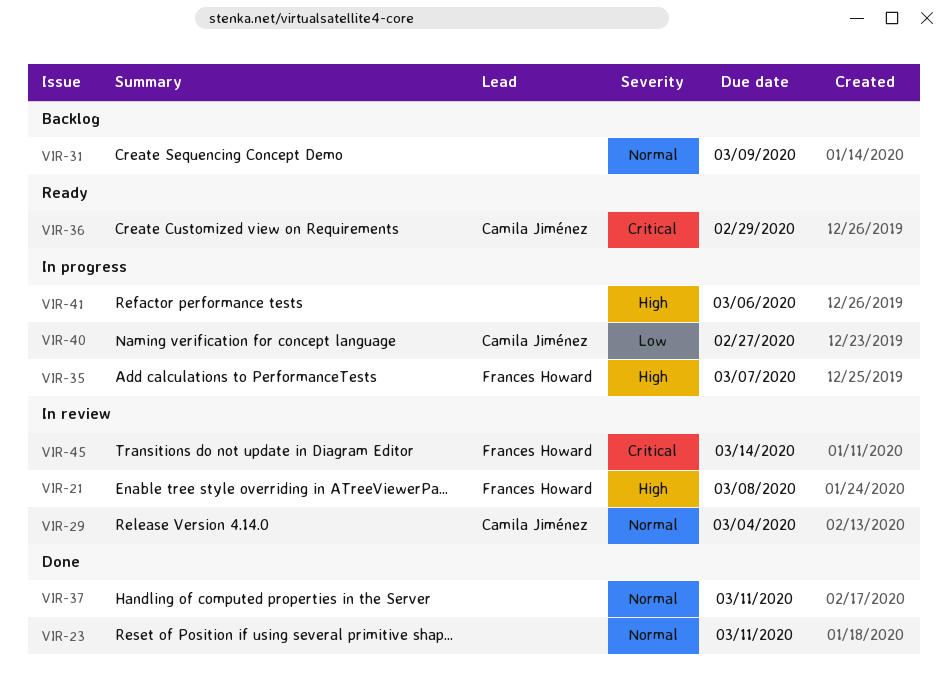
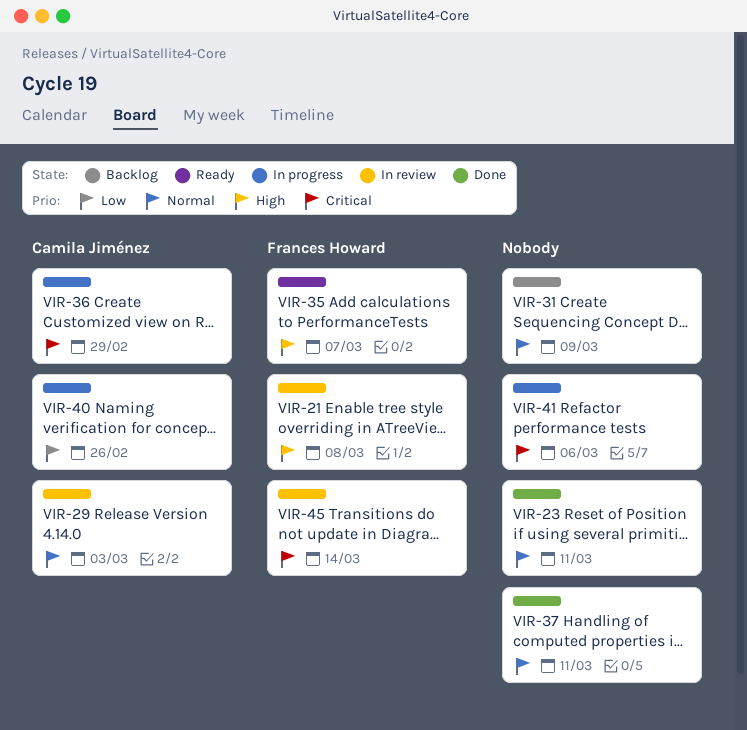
VIR-29, due: Mar 4 -> Mar 3
VIR-35, status: In progress -> Ready
VIR-36, status: Ready -> In progress
VIR-40, due: Feb 27 -> Feb 26
VIR-41, priority: High -> Critical

